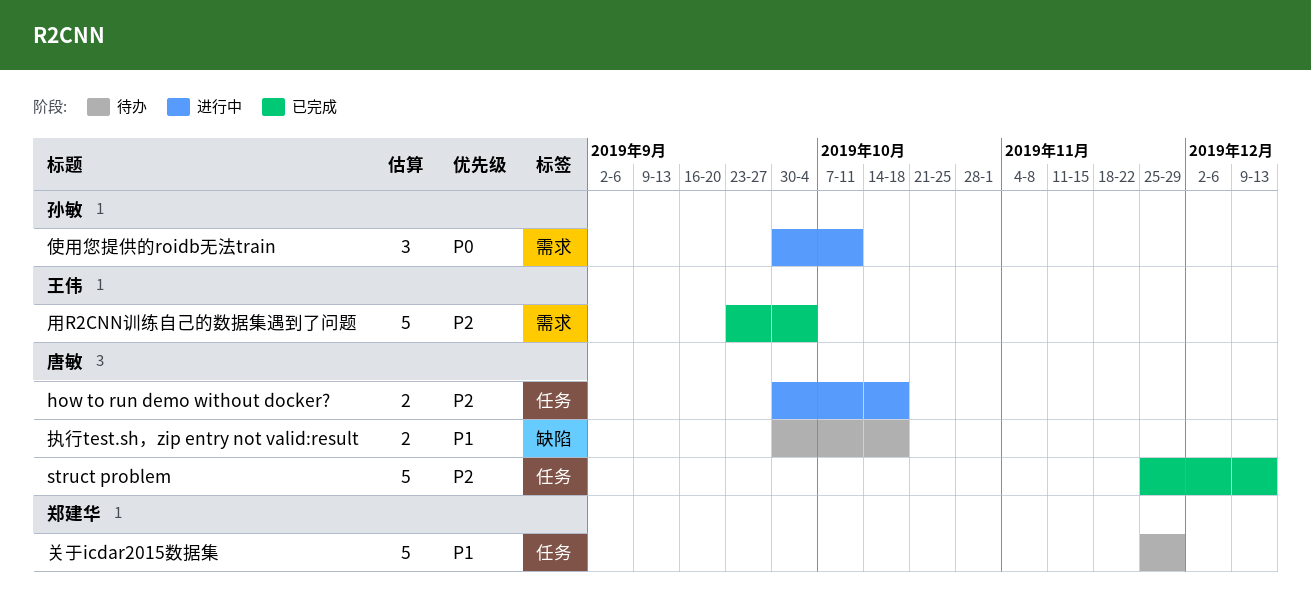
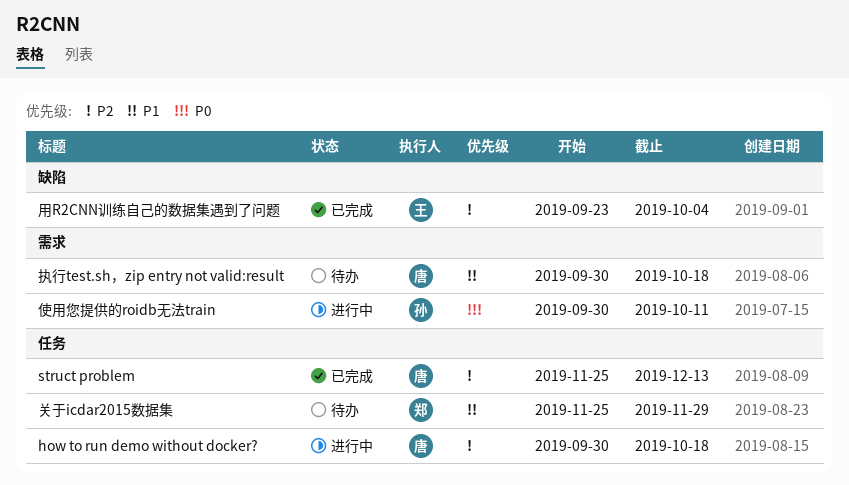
执行test.sh，zip entry not valid:result, label: 缺陷 -> 需求
用R2CNN训练自己的数据集遇到了问题, label: 需求 -> 缺陷

